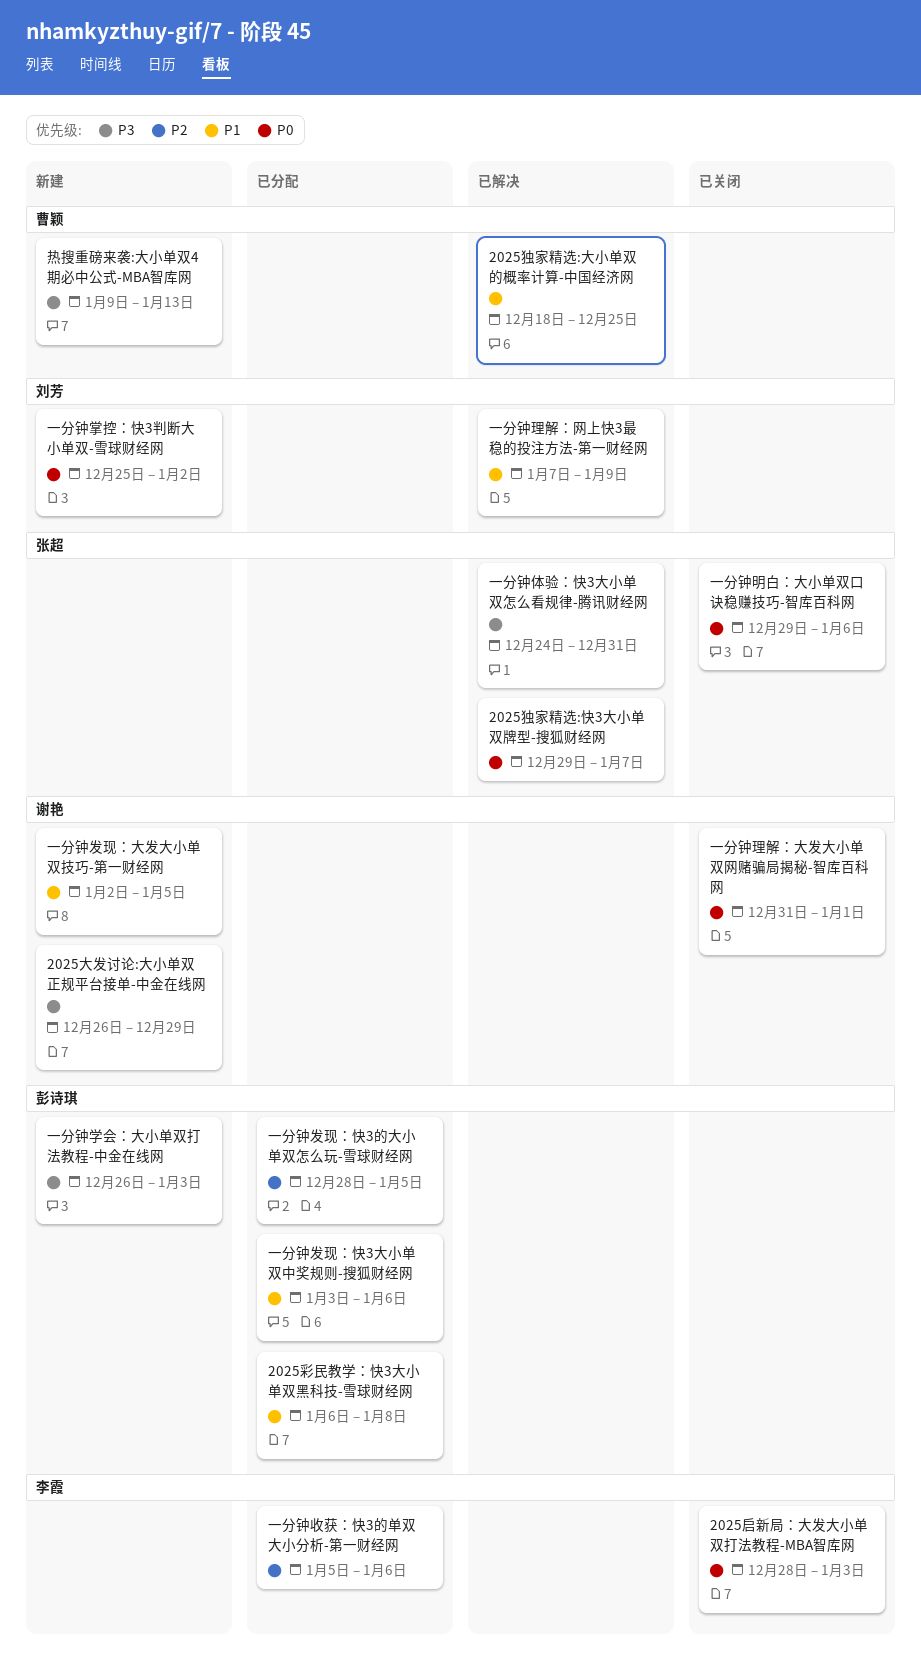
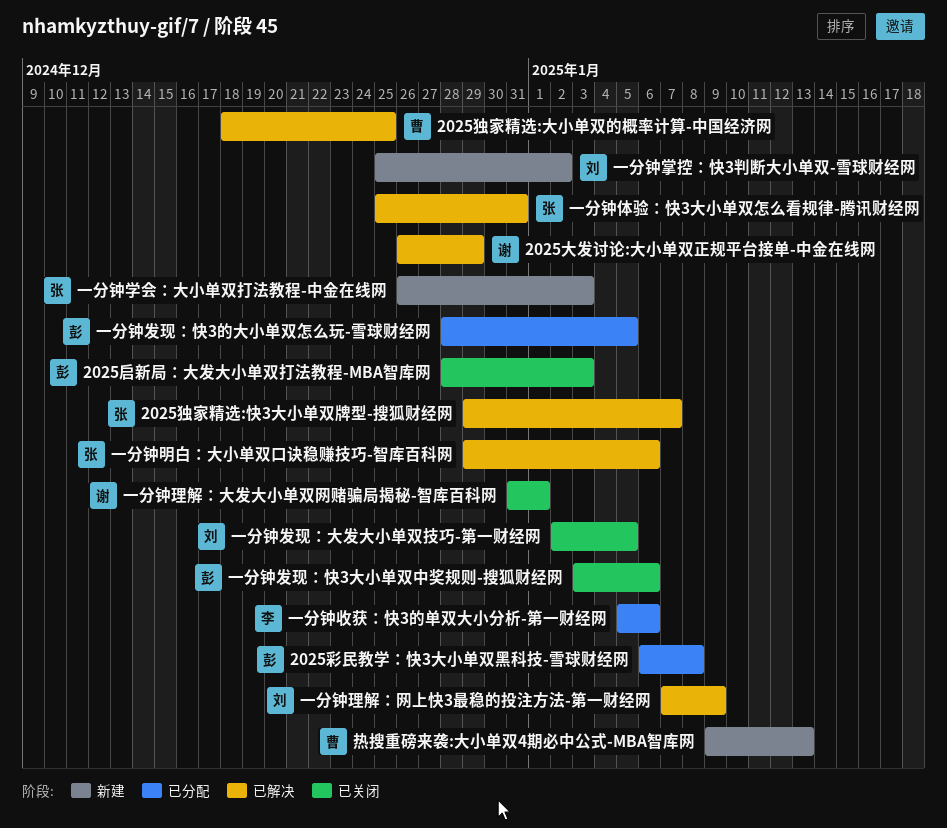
2025启新局：大发大小单双打法教程-MBA智库网, owner: 李霞 -> 彭诗琪
2025大发讨论:大小单双正规平台接单-中金在线网, status: 新建 -> 已解决
一分钟体验：快3大小单双怎么看规律-腾讯财经网, start: Dec 24 -> Dec 25
一分钟发现：大发大小单双技巧-第一财经网, status: 新建 -> 已关闭
一分钟发现：大发大小单双技巧-第一财经网, owner: 谢艳 -> 刘芳
一分钟发现：快3大小单双中奖规则-搜狐财经网, status: 已分配 -> 已关闭
一分钟学会：大小单双打法教程-中金在线网, owner: 彭诗琪 -> 张超
一分钟明白：大小单双口诀稳赚技巧-智库百科网, status: 已关闭 -> 已解决

